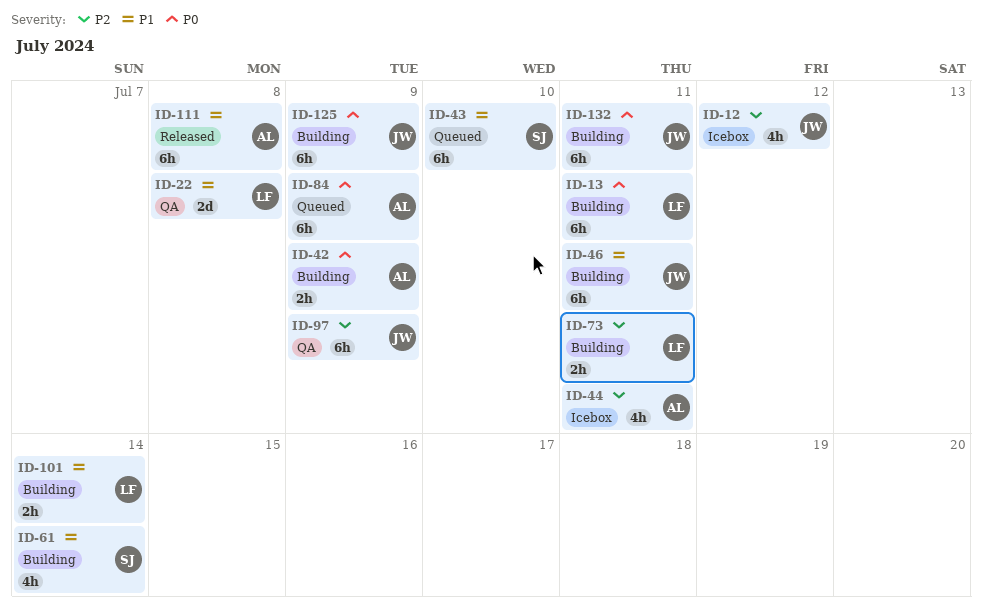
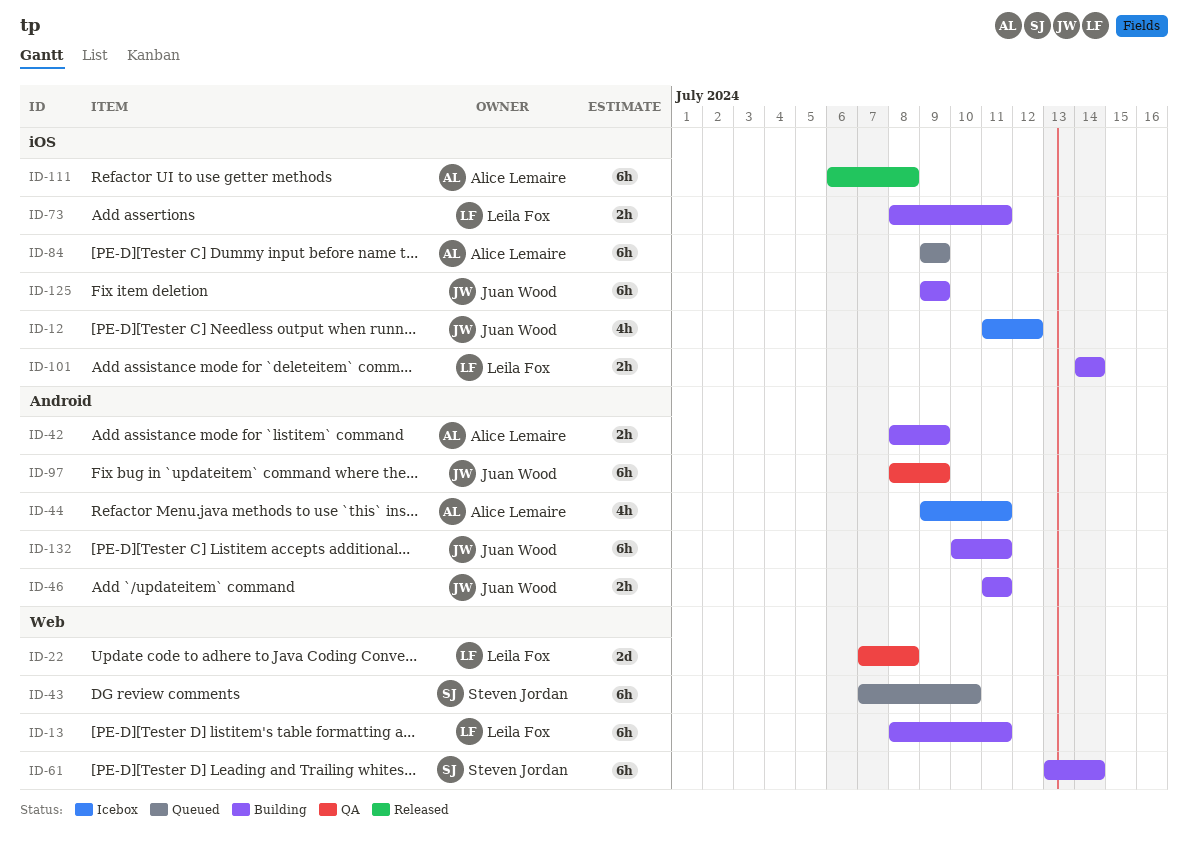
ID-46, estimate: 6h -> 2h
ID-61, estimate: 4h -> 6h

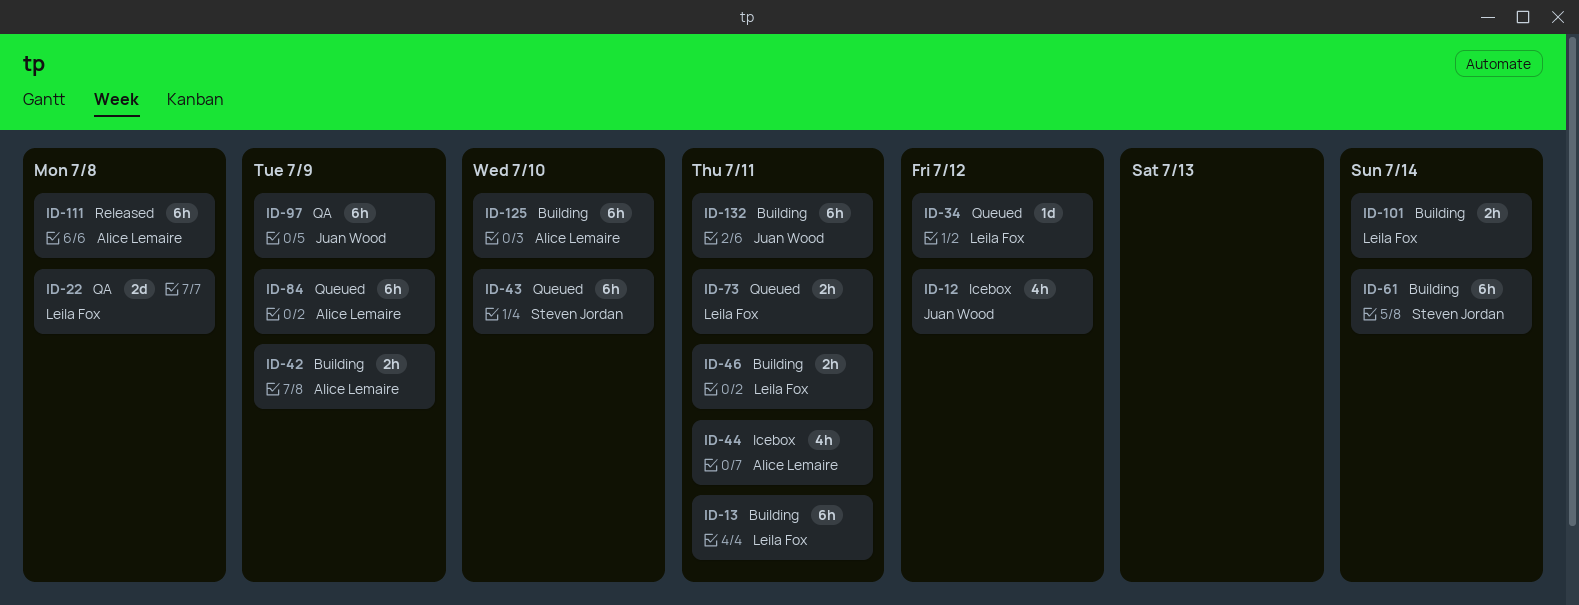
ID-34: none -> present
ID-46, owner: Juan Wood -> Leila Fox
ID-73, status: Building -> Queued
ID-125, owner: Juan Wood -> Alice Lemaire
ID-125, due: Jul 9 -> Jul 10

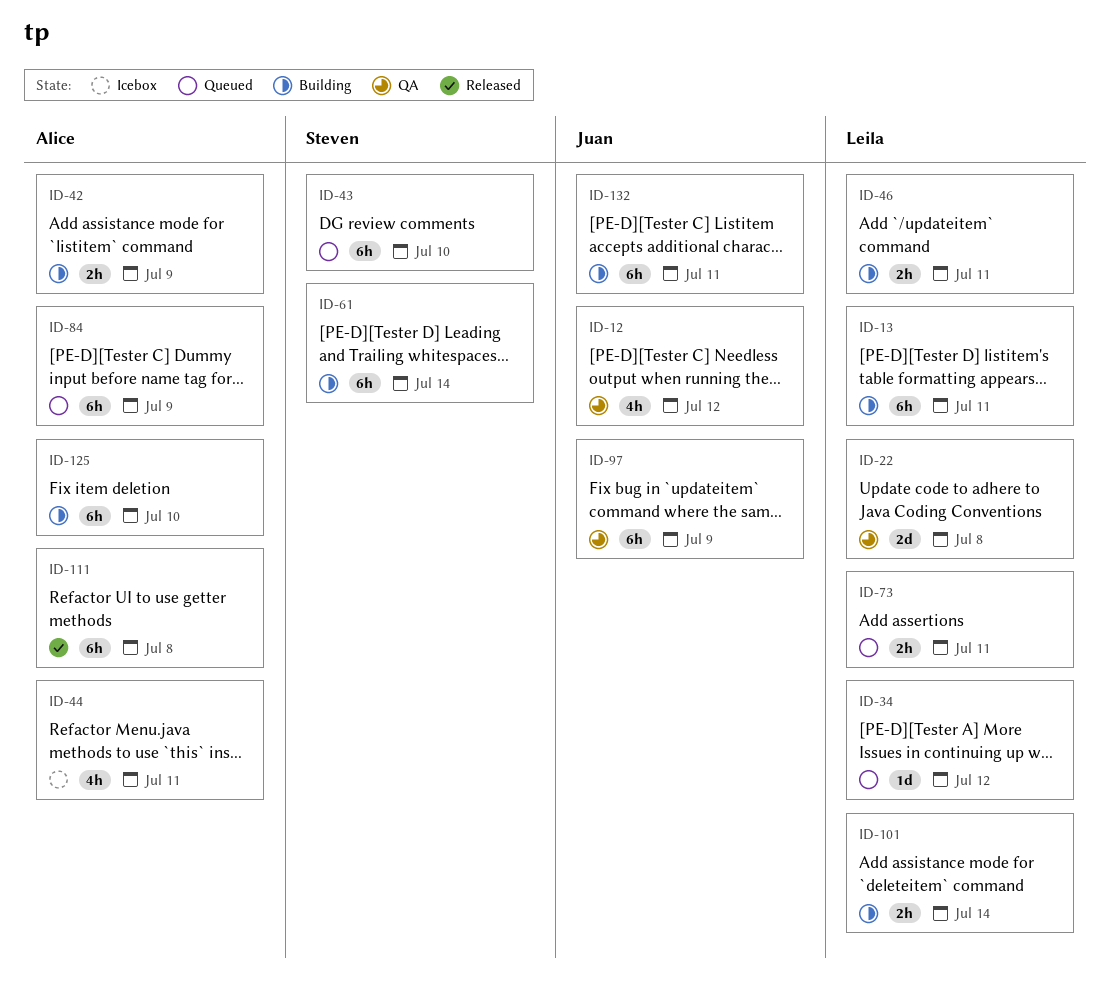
ID-12, status: Icebox -> QA

